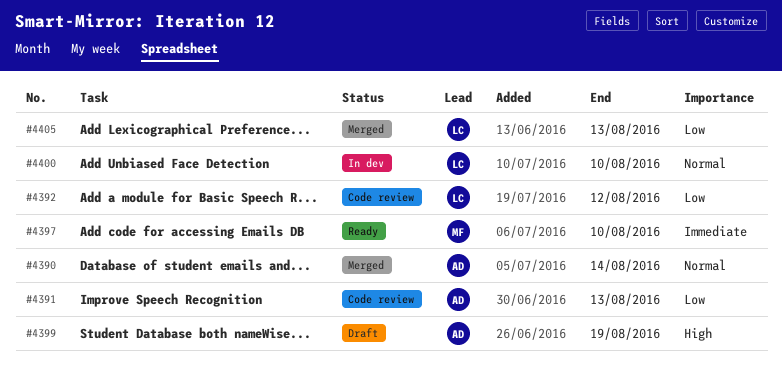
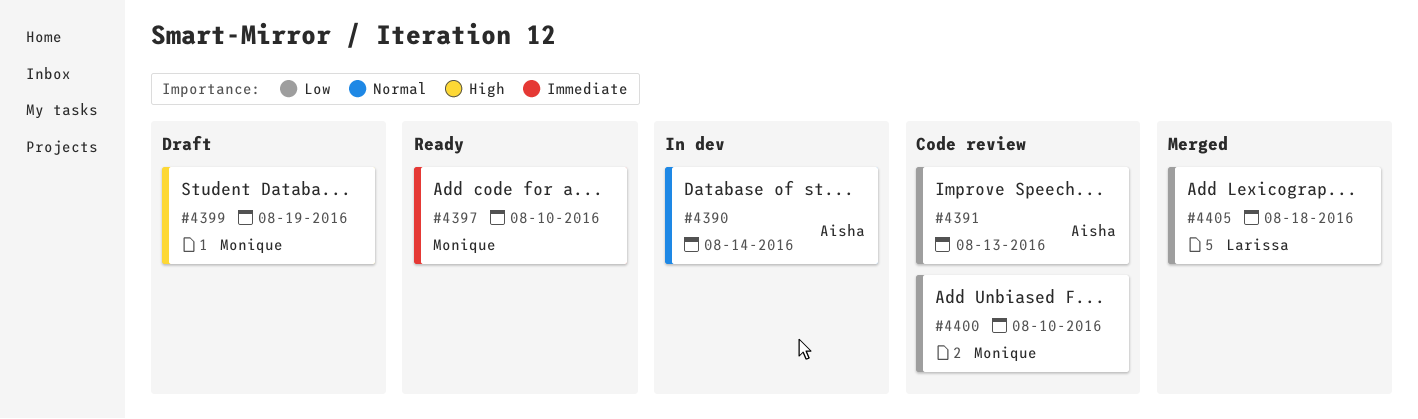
#4390, status: Merged -> In dev
#4392: present -> none
#4399, owner: Aisha -> Monique
#4400, status: In dev -> Code review
#4400, owner: Larissa -> Monique
#4400, priority: Normal -> Low
#4405, due: Aug 13 -> Aug 18

